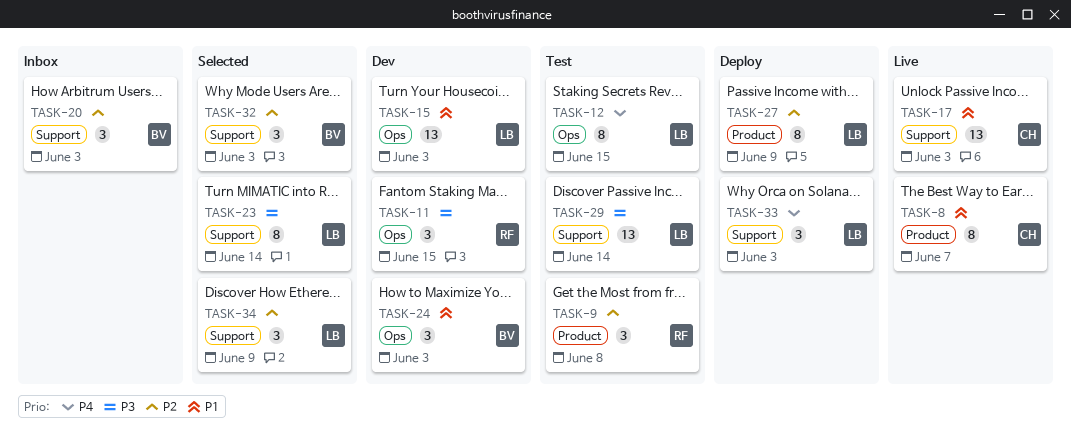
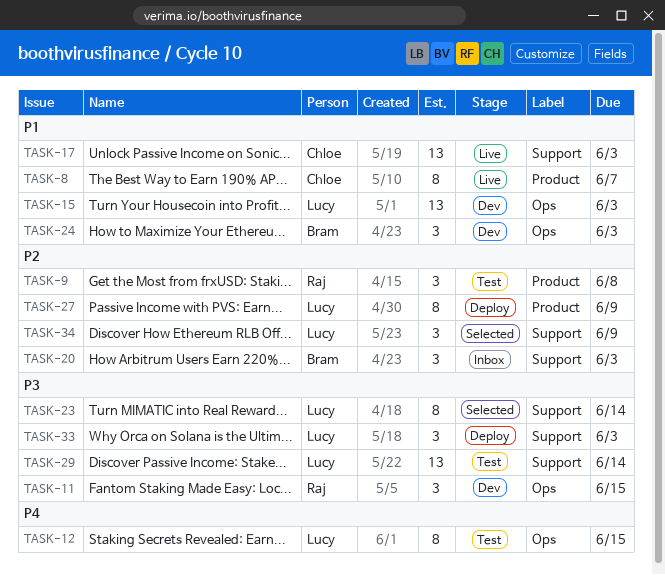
TASK-32: present -> none
TASK-33, priority: P4 -> P3

